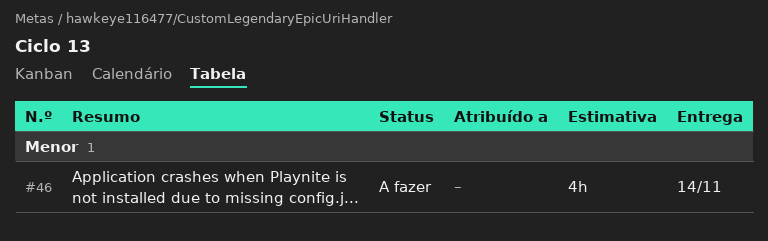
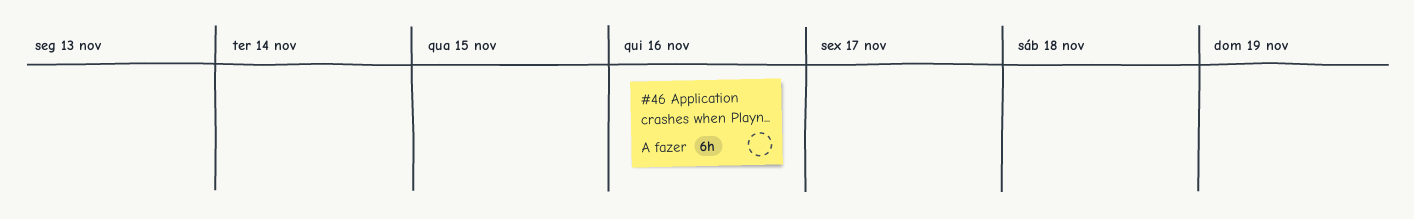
#46, estimate: 4h -> 6h
#46, due: Nov 14 -> Nov 16

